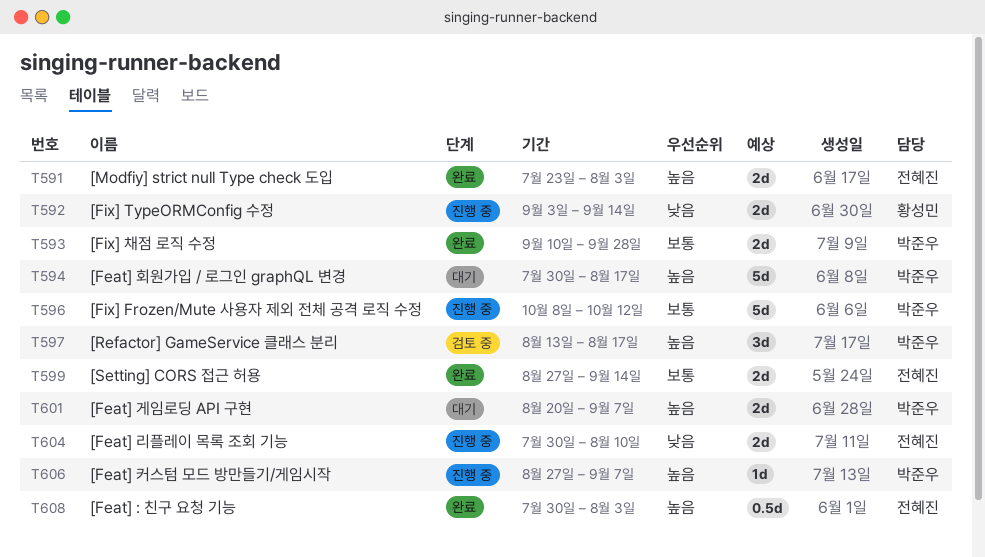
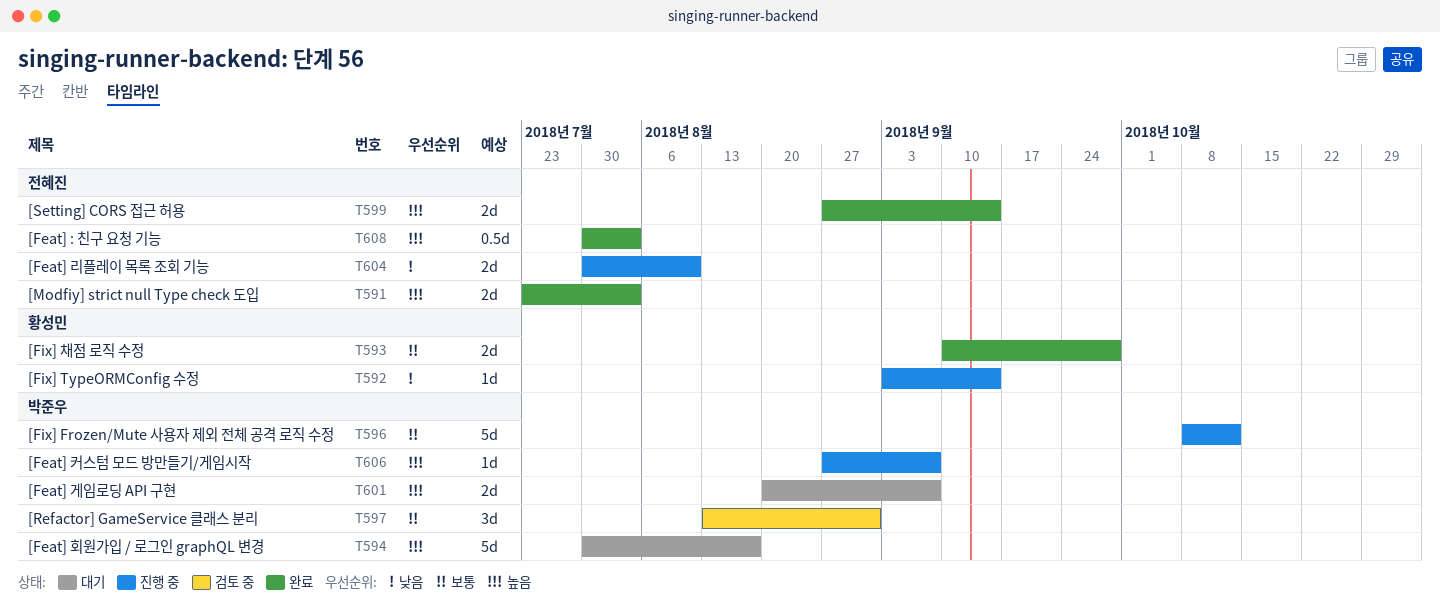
T592, estimate: 2d -> 1d
T593, owner: 박준우 -> 황성민
T597, priority: 높음 -> 보통
T597, due: Aug 17 -> Aug 31
T599, priority: 보통 -> 높음

